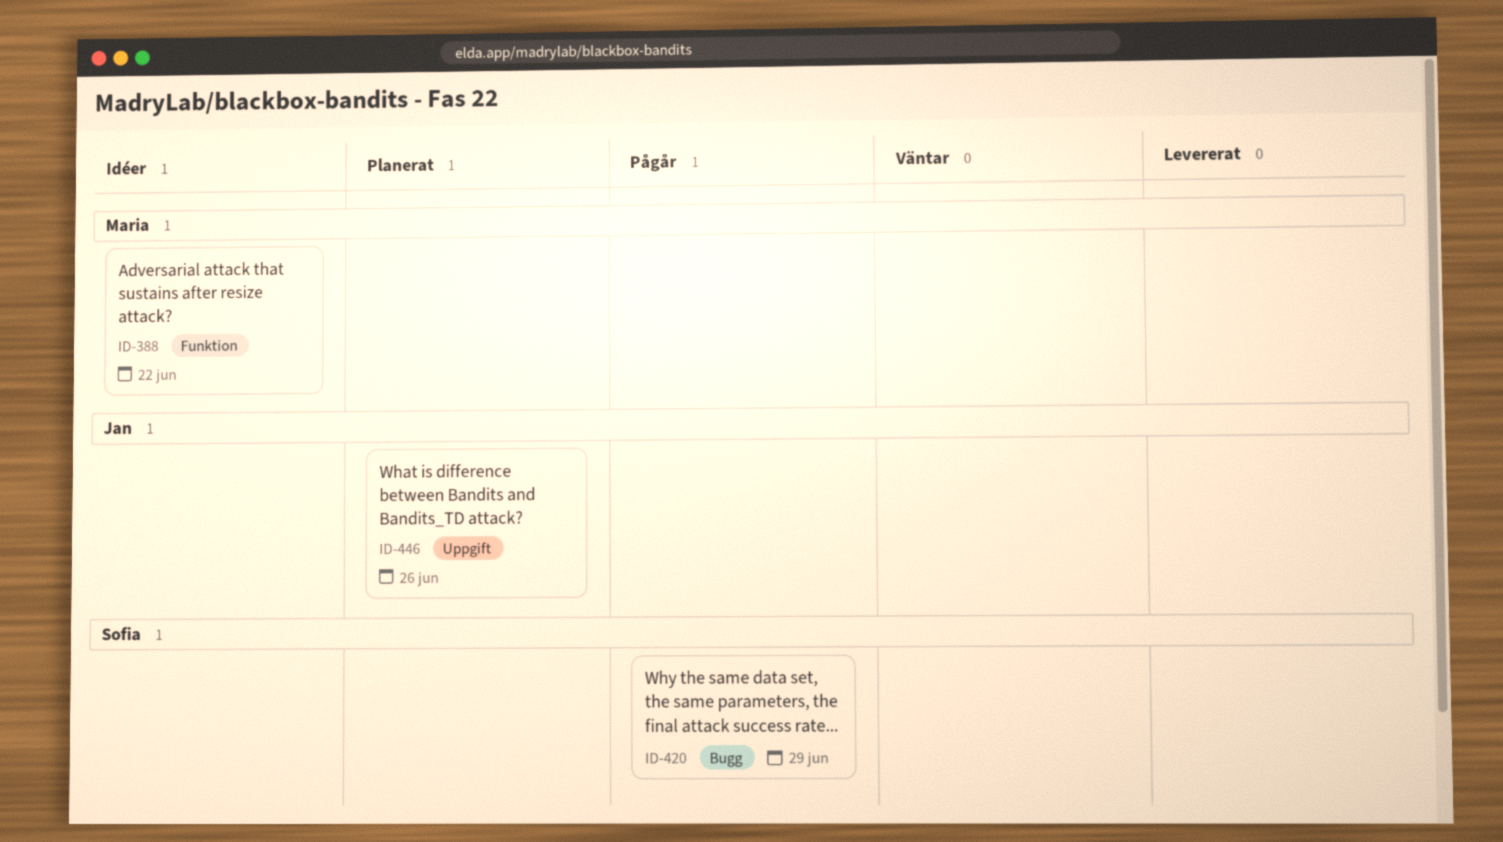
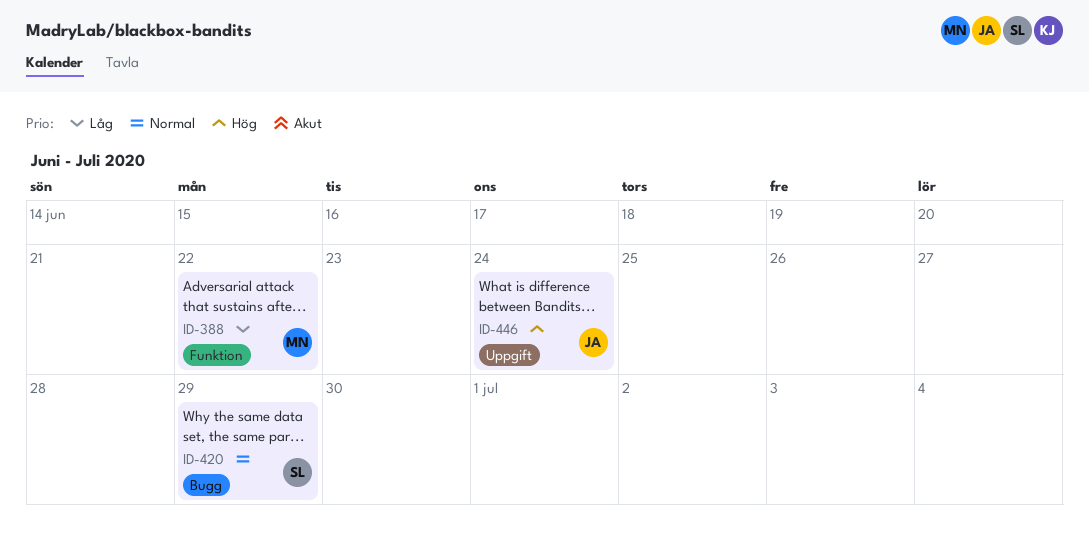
ID-446, due: Jun 26 -> Jun 24

